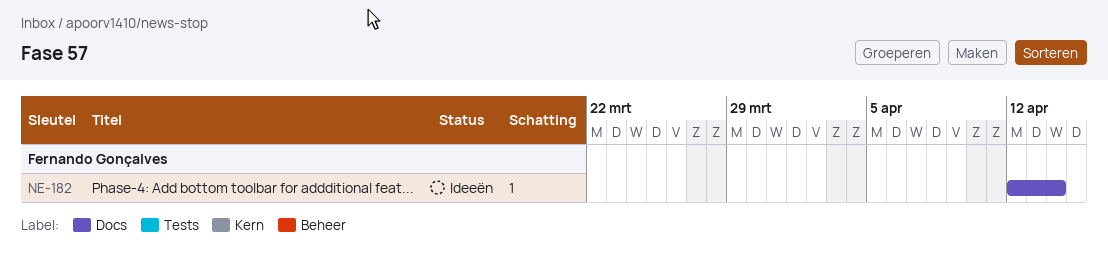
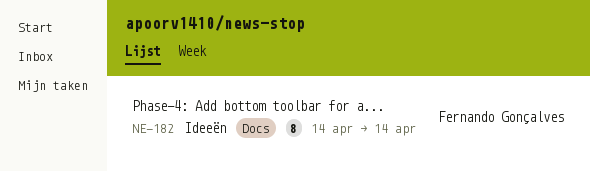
NE-182, estimate: 1 -> 8
NE-182, start: Apr 12 -> Apr 14

